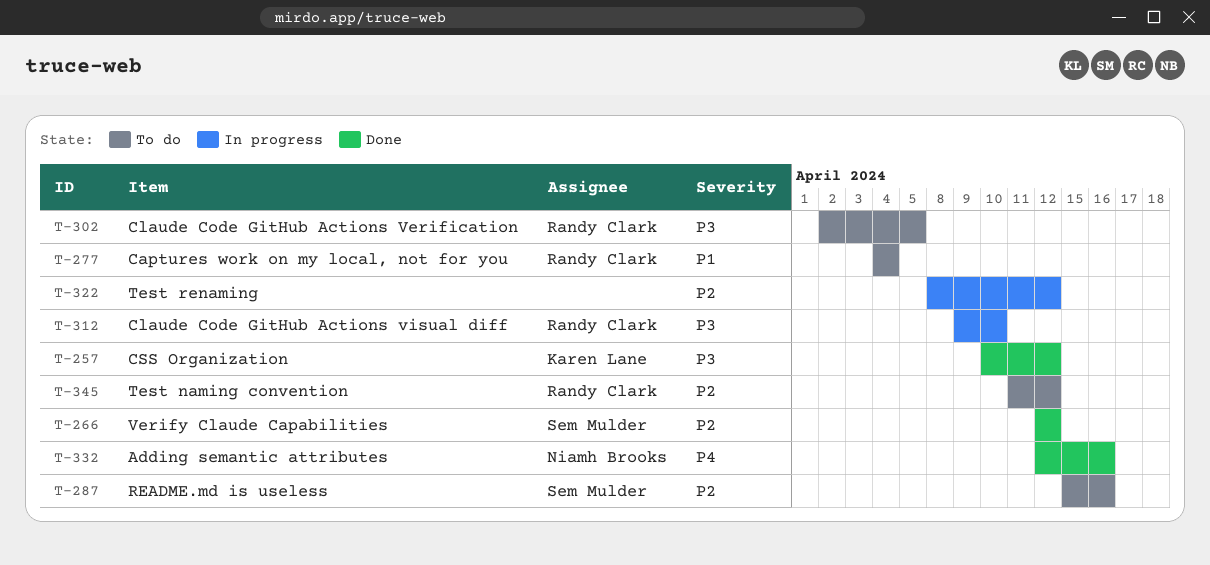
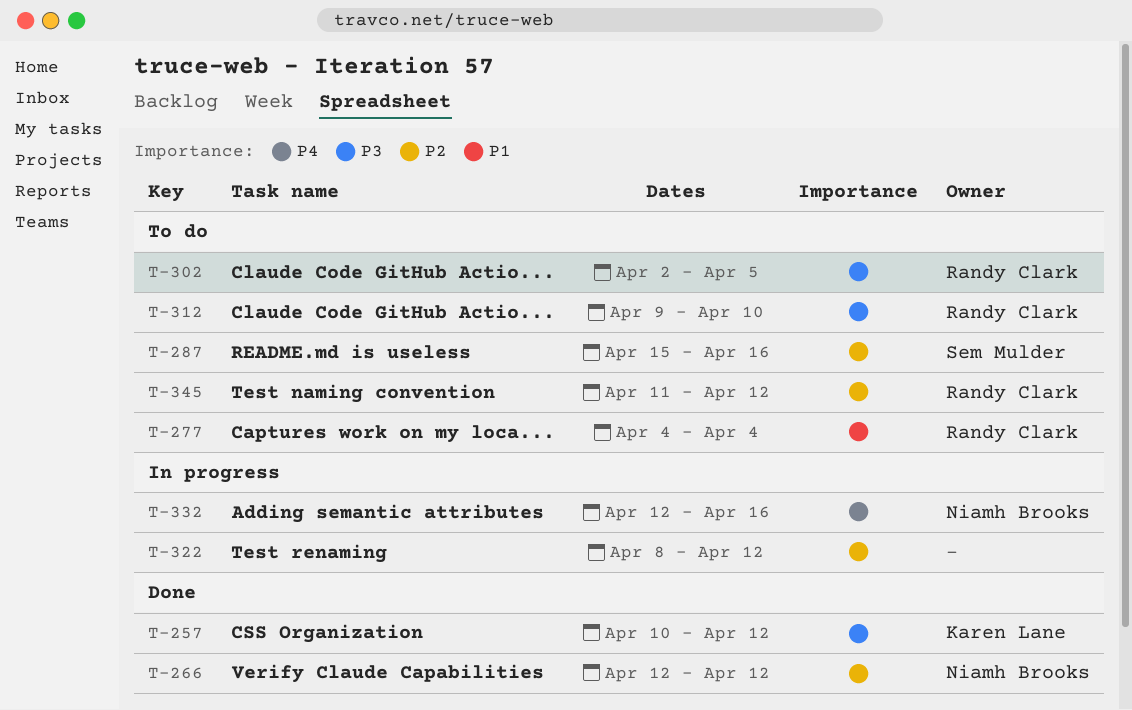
T-266, owner: Sem Mulder -> Niamh Brooks
T-312, status: In progress -> To do
T-332, status: Done -> In progress

